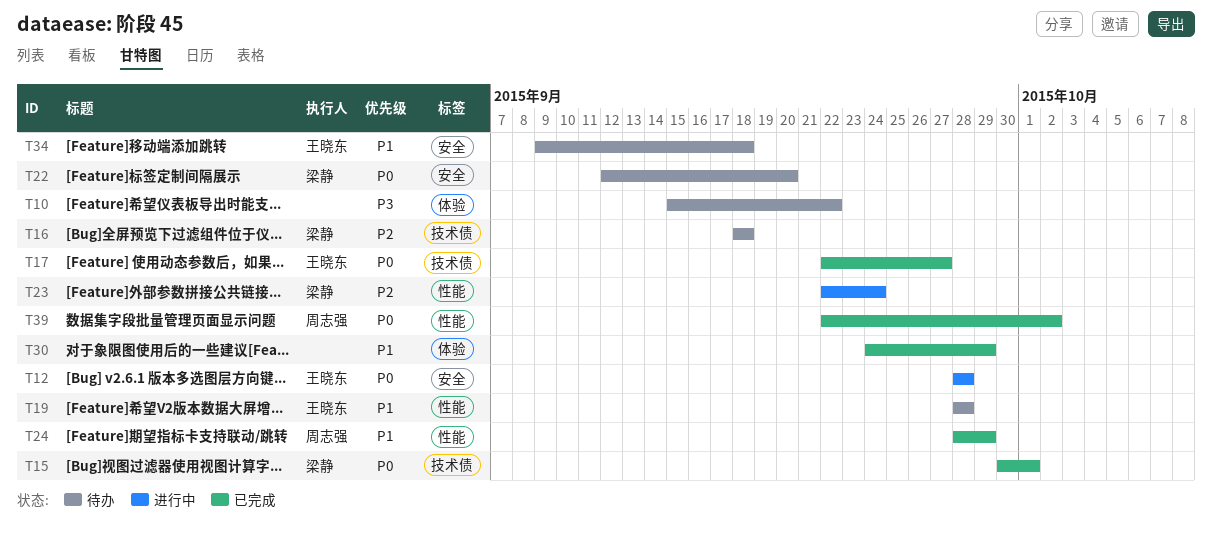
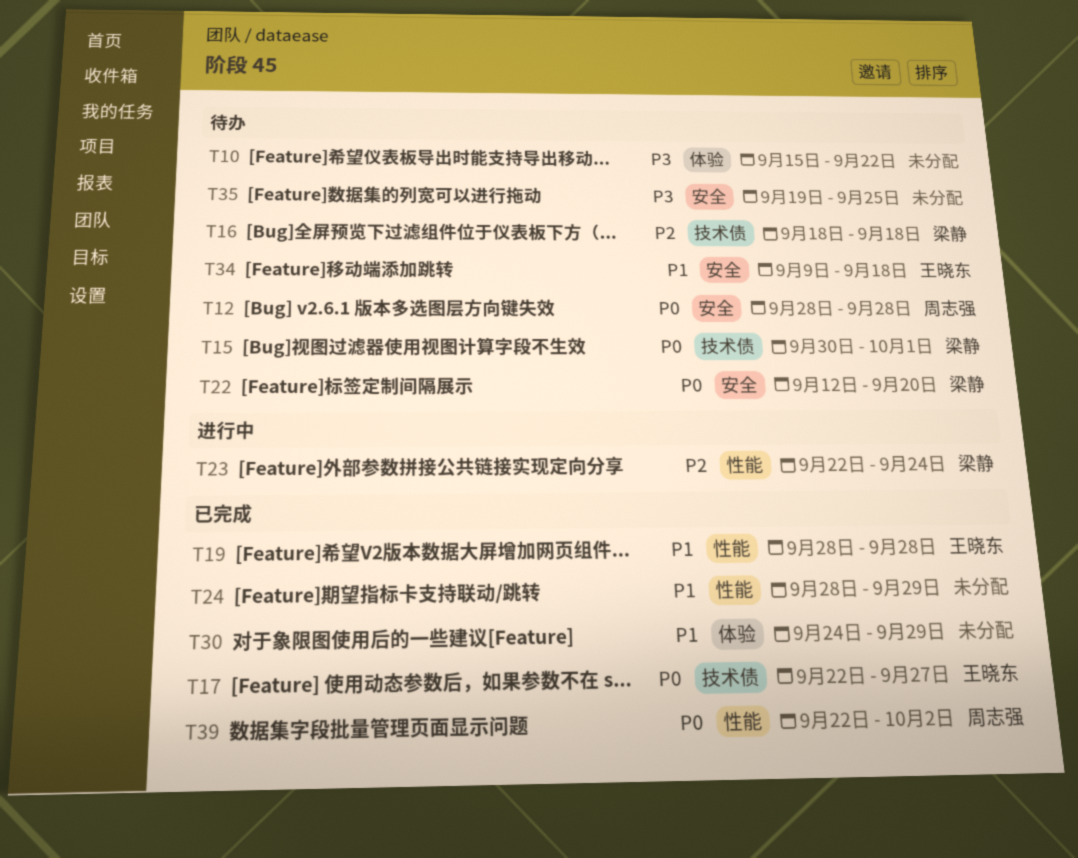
T12, status: 进行中 -> 待办
T12, owner: 王晓东 -> 周志强
T15, status: 已完成 -> 待办
T19, status: 待办 -> 已完成
T24, owner: 周志强 -> none
T35: none -> present

